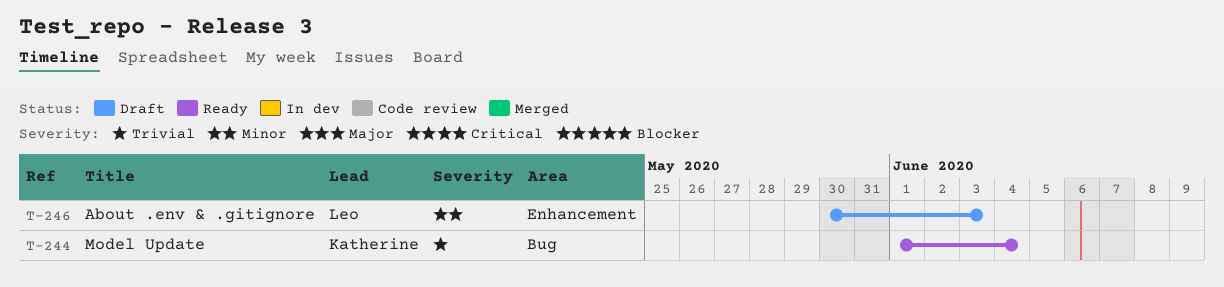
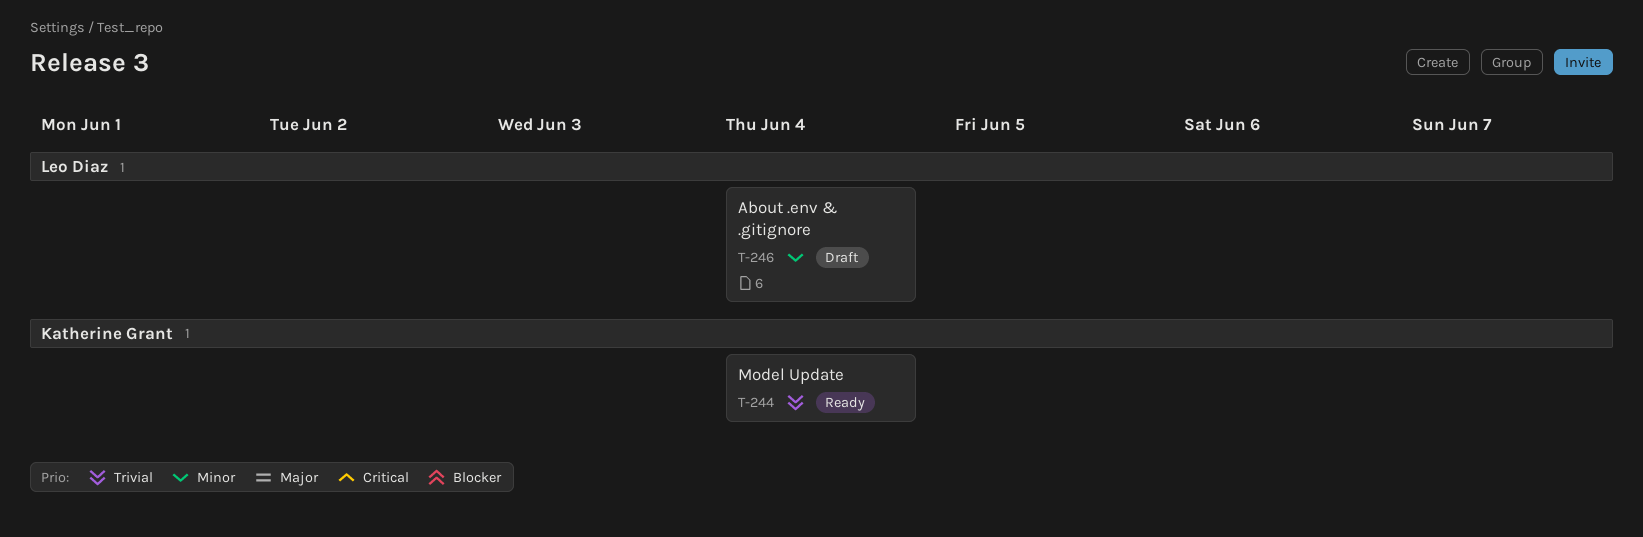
T-246, due: Jun 3 -> Jun 4

